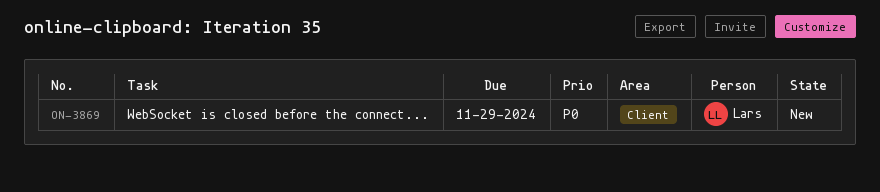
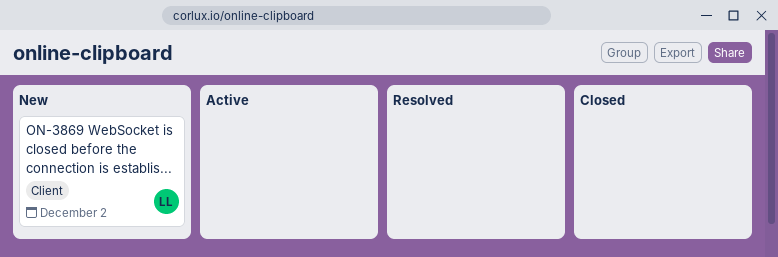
ON-3869, due: Nov 29 -> Dec 2

